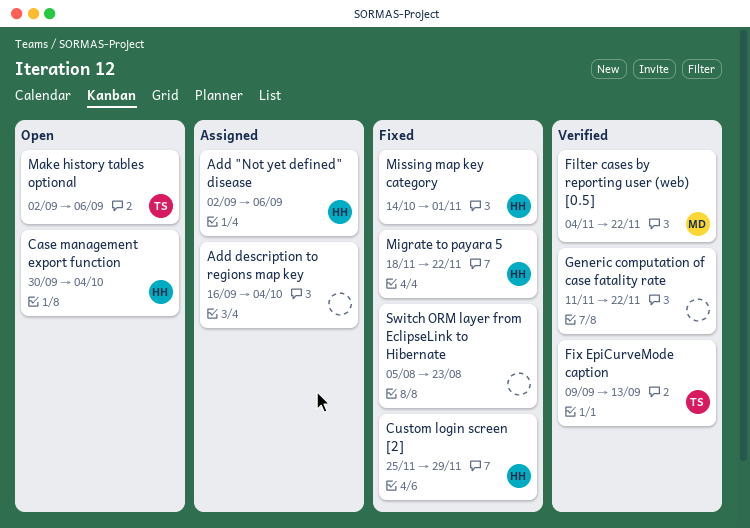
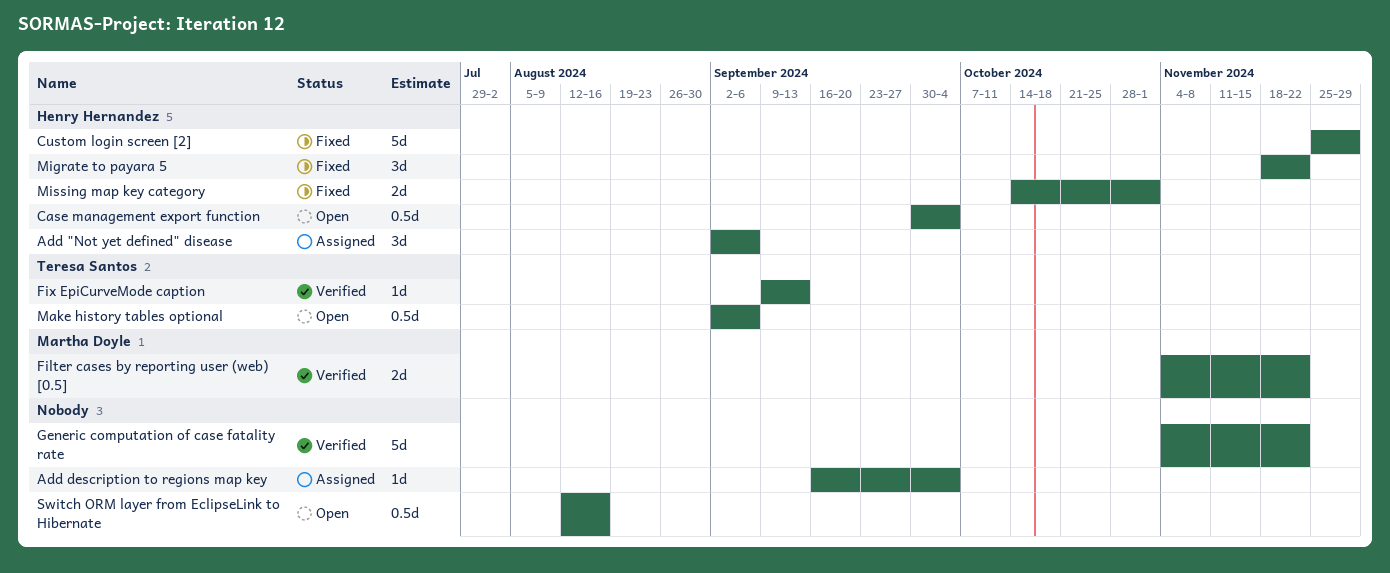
Generic computation of case fatality rate, start: Nov 11 -> Nov 4
Switch ORM layer from EclipseLink to Hibernate, status: Fixed -> Open
Switch ORM layer from EclipseLink to Hibernate, start: Aug 5 -> Aug 12
Switch ORM layer from EclipseLink to Hibernate, due: Aug 23 -> Aug 16

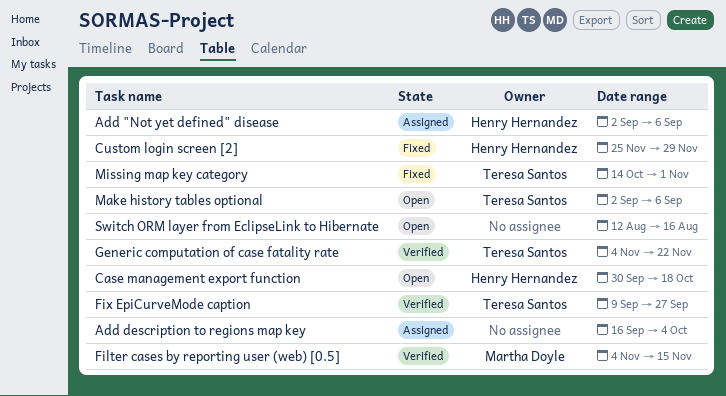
Case management export function, due: Oct 4 -> Oct 18
Filter cases by reporting user (web) [0.5], due: Nov 22 -> Nov 15
Fix EpiCurveMode caption, due: Sep 13 -> Sep 27
Generic computation of case fatality rate, owner: none -> Teresa Santos
Migrate to payara 5: present -> none
Missing map key category, owner: Henry Hernandez -> Teresa Santos

